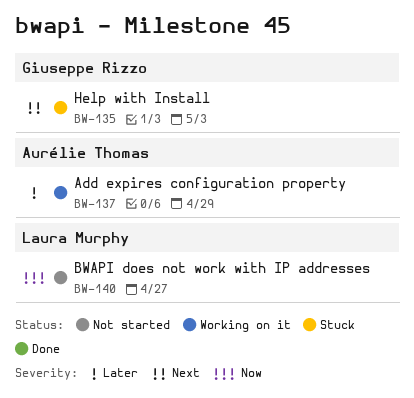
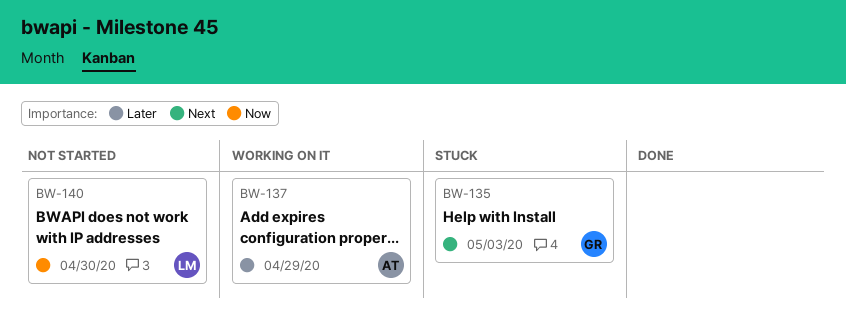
BW-140, due: Apr 27 -> Apr 30

